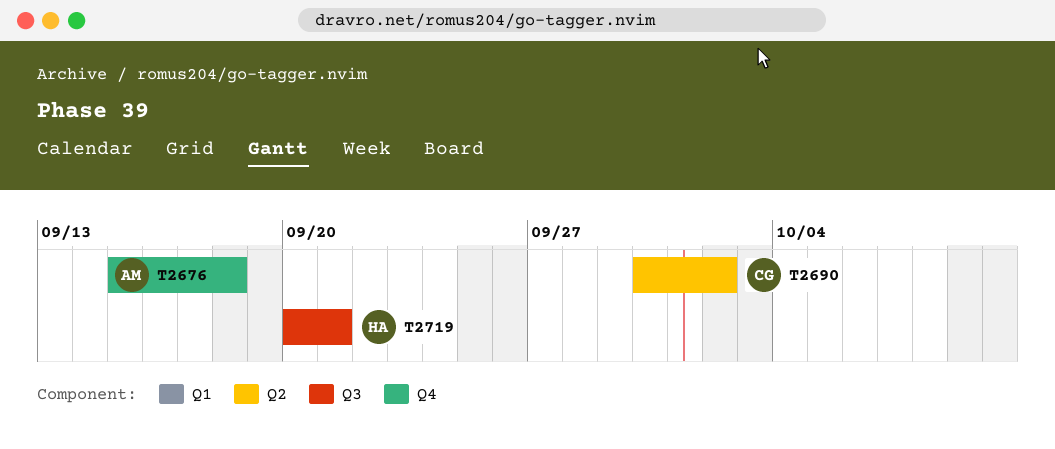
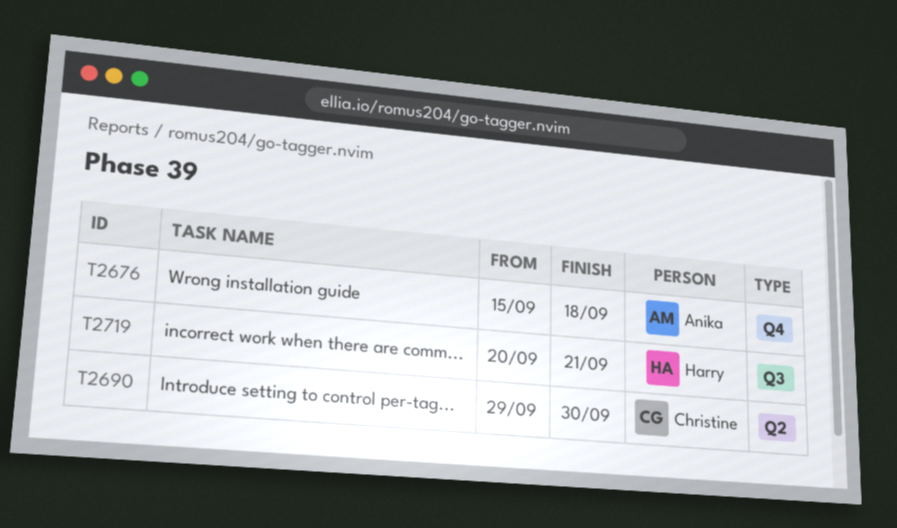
T2690, start: Sep 30 -> Sep 29
T2690, due: Oct 2 -> Sep 30

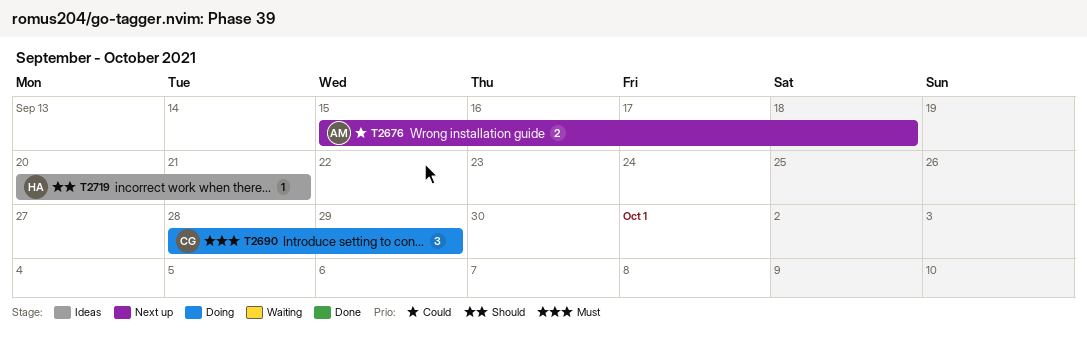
T2690, start: Sep 29 -> Sep 28
T2690, due: Sep 30 -> Sep 29

